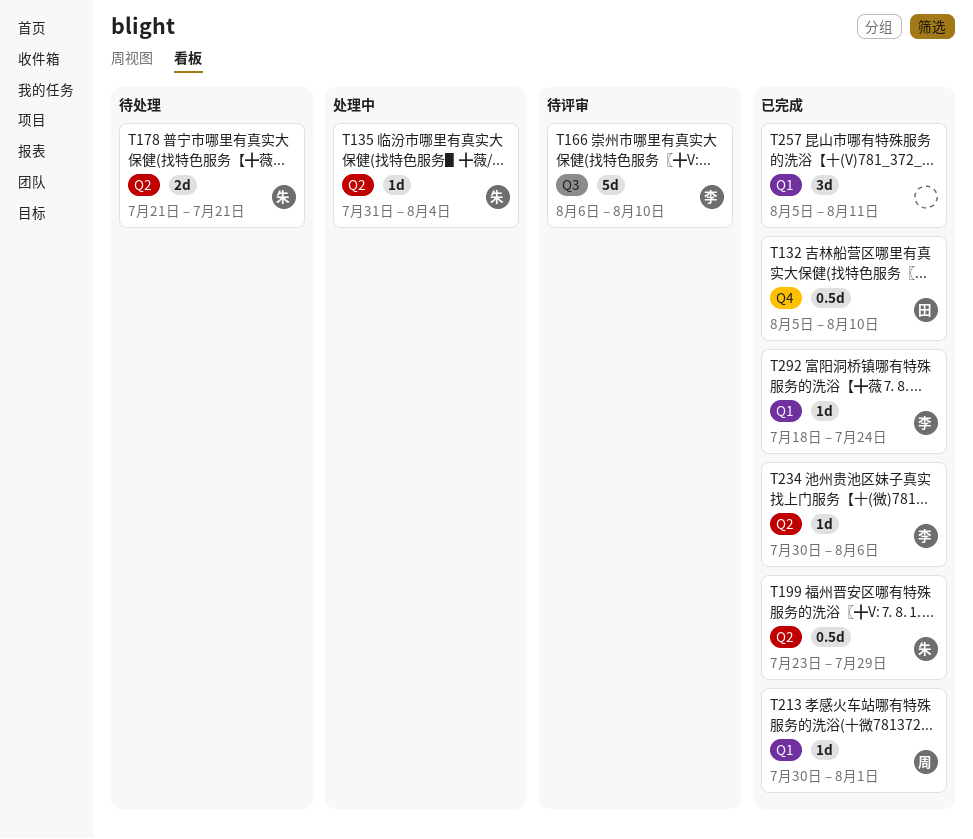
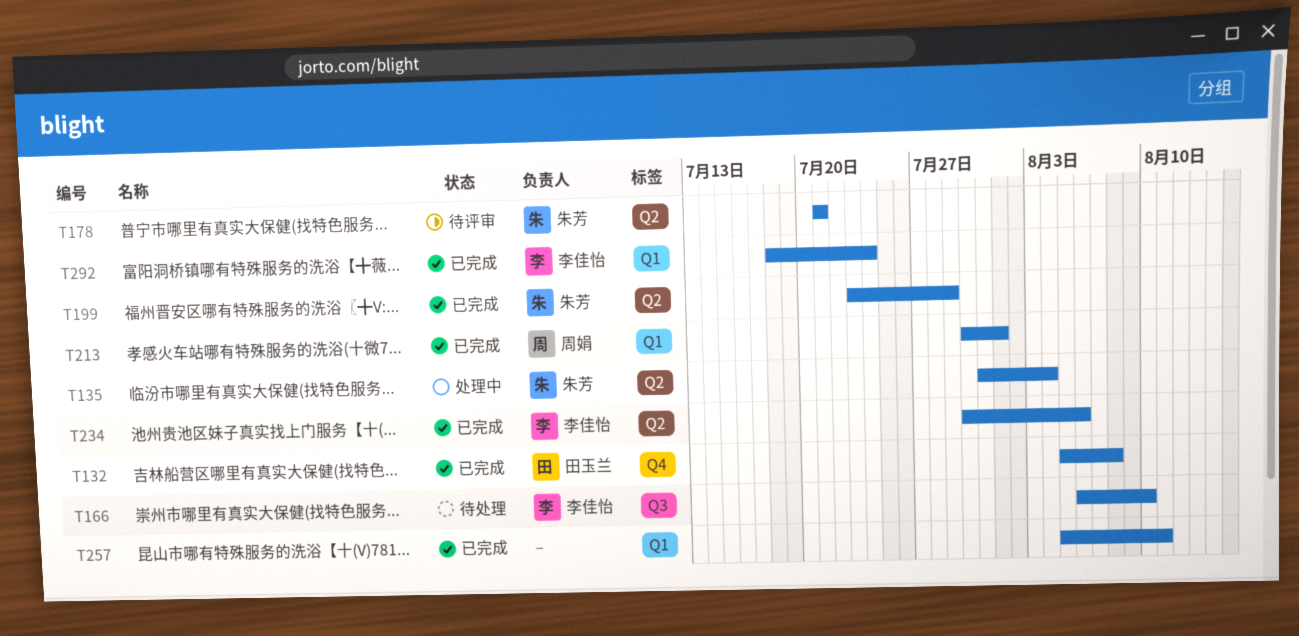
T132, due: Aug 10 -> Aug 8
T166, status: 待评审 -> 待处理
T178, status: 待处理 -> 待评审

